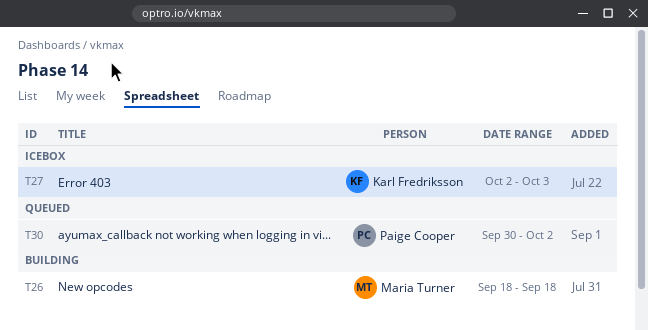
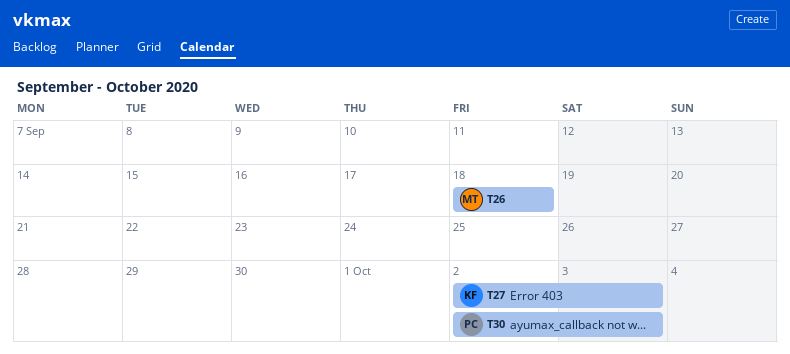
T30, start: Sep 30 -> Oct 2
T30, due: Oct 2 -> Oct 3

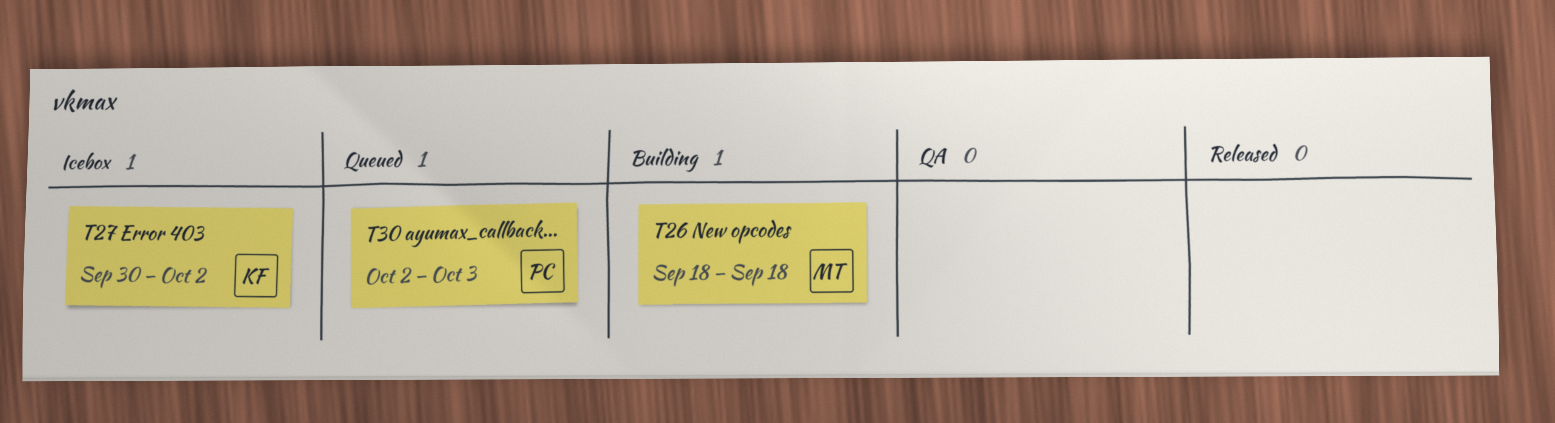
T27, start: Oct 2 -> Sep 30
T27, due: Oct 3 -> Oct 2

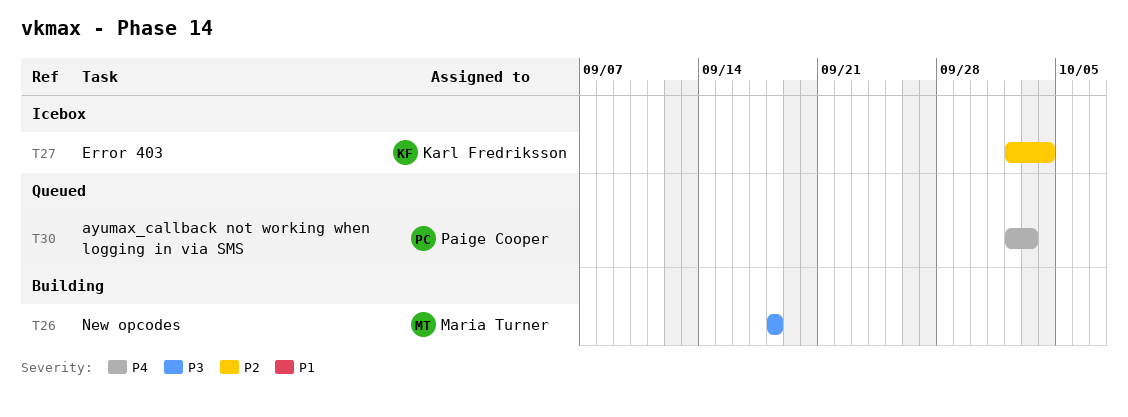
T27, start: Sep 30 -> Oct 2
T27, due: Oct 2 -> Oct 4

